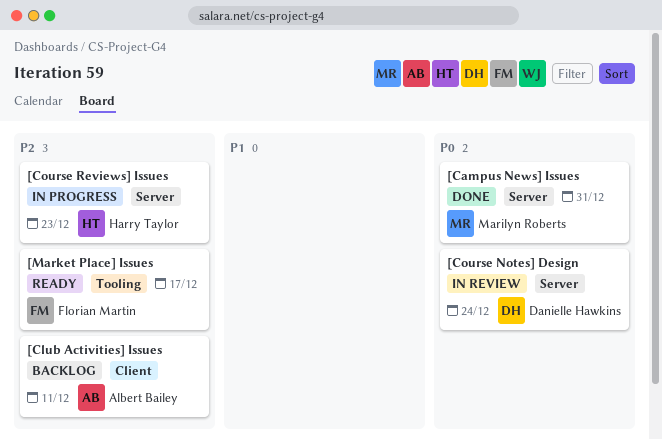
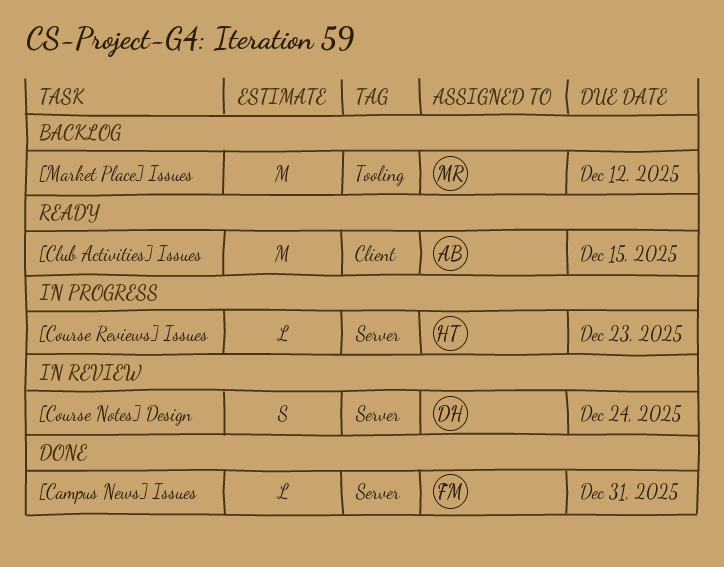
[Campus News] Issues, owner: Marilyn Roberts -> Florian Martin
[Club Activities] Issues, status: Backlog -> Ready
[Club Activities] Issues, due: Dec 11 -> Dec 15
[Market Place] Issues, status: Ready -> Backlog
[Market Place] Issues, owner: Florian Martin -> Marilyn Roberts
[Market Place] Issues, due: Dec 17 -> Dec 12

